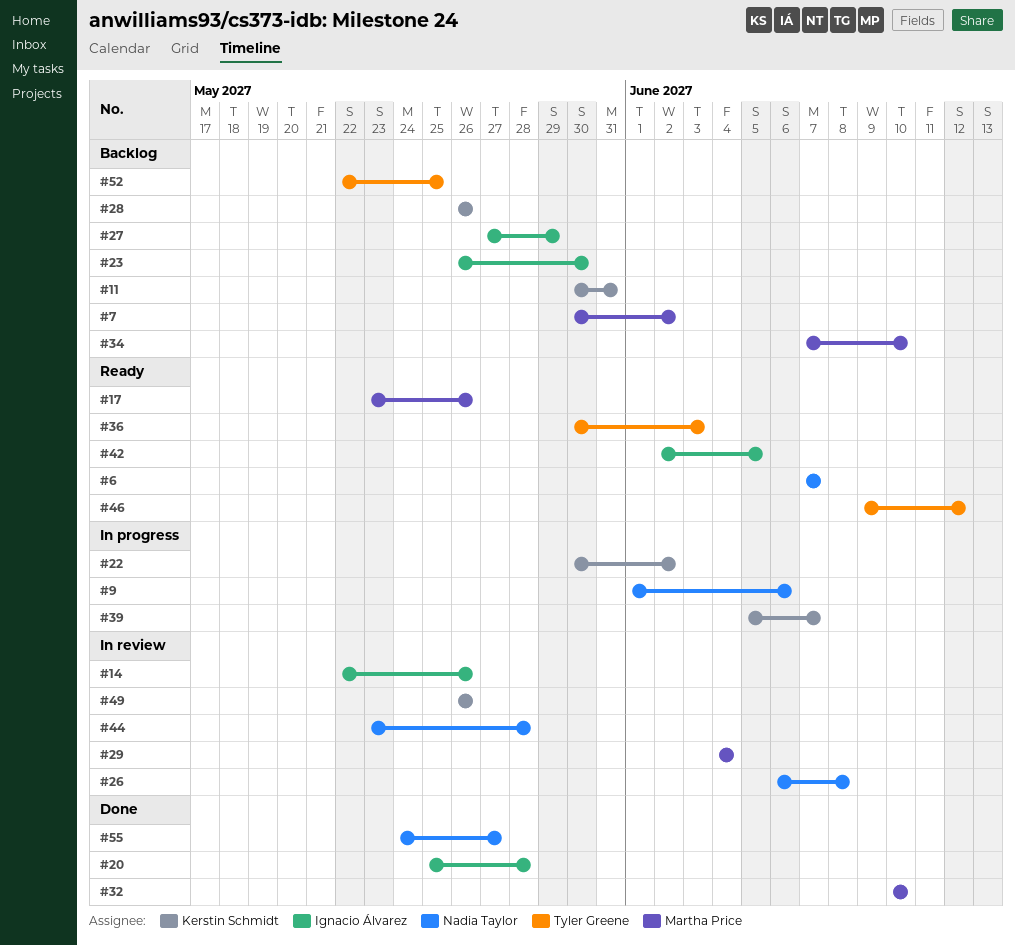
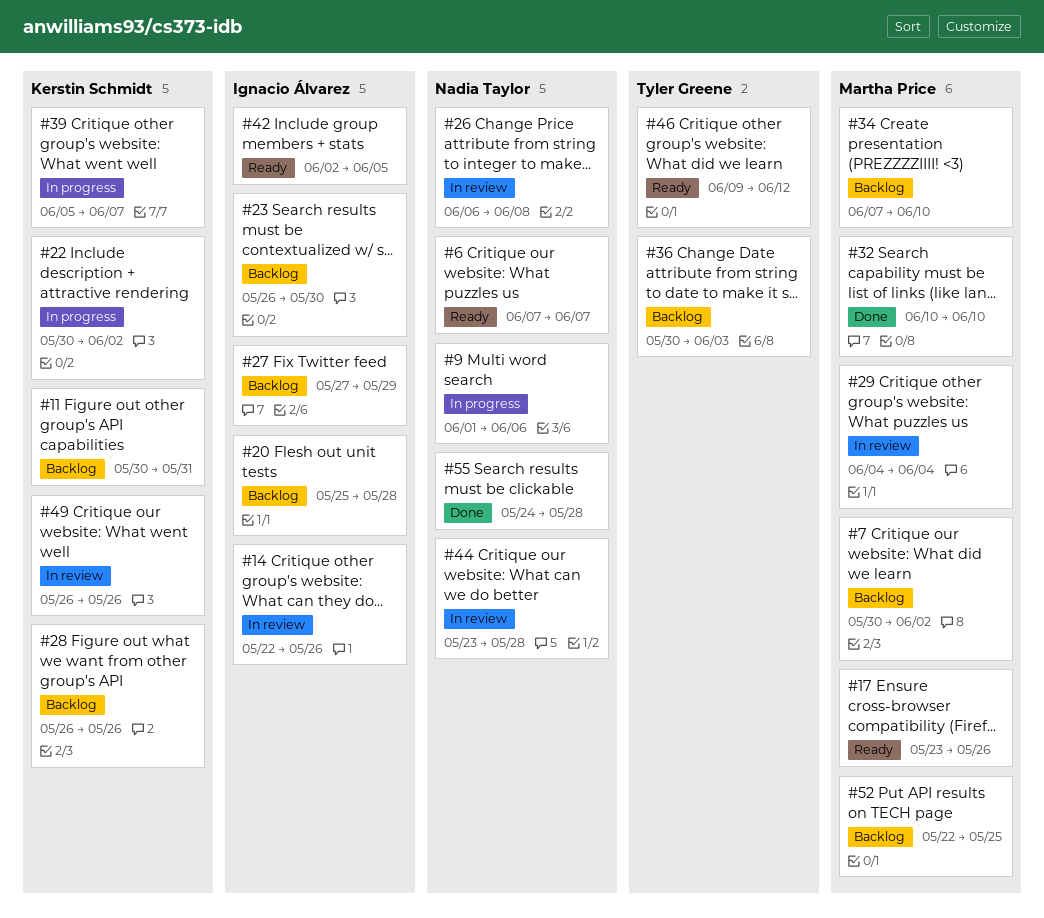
#20, status: Done -> Backlog
#36, status: Ready -> Backlog
#52, owner: Tyler Greene -> Martha Price
#55, due: May 27 -> May 28

